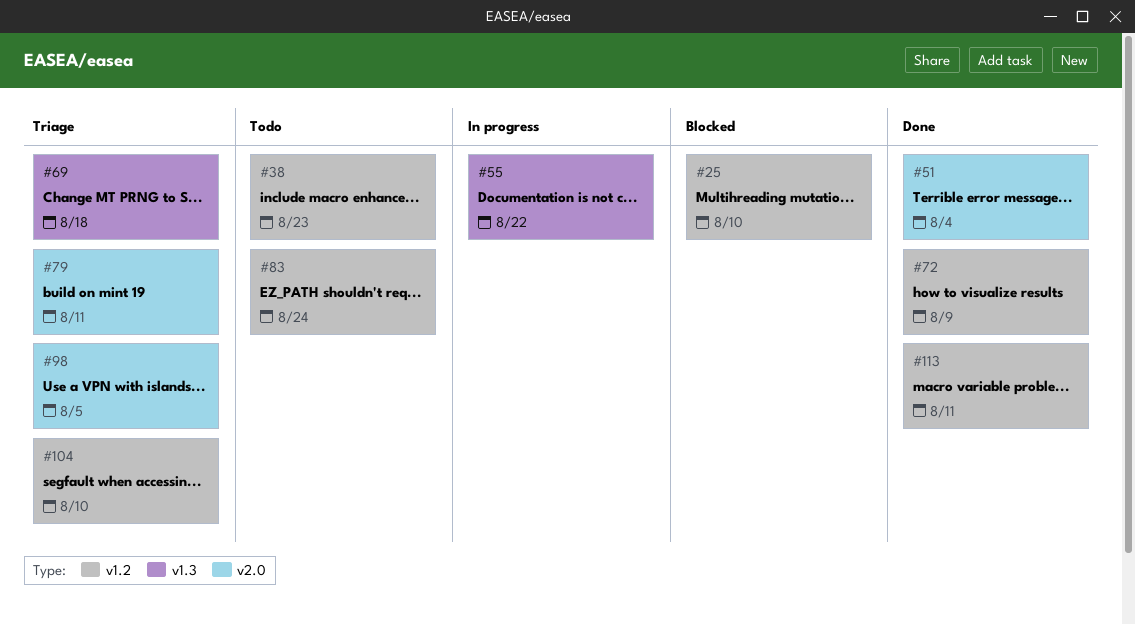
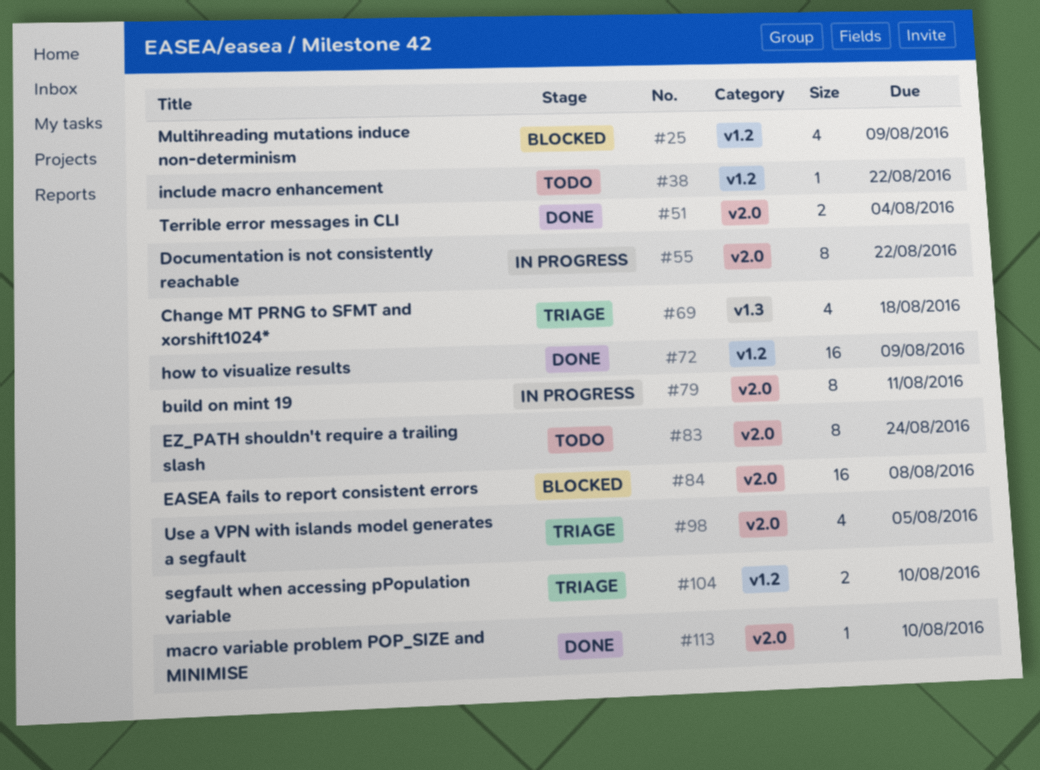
#25, due: Aug 10 -> Aug 9
#38, due: Aug 23 -> Aug 22
#55, label: v1.3 -> v2.0
#79, status: Triage -> In progress
#83, label: v1.2 -> v2.0
#84: none -> present
#113, label: v1.2 -> v2.0
#113, due: Aug 11 -> Aug 10

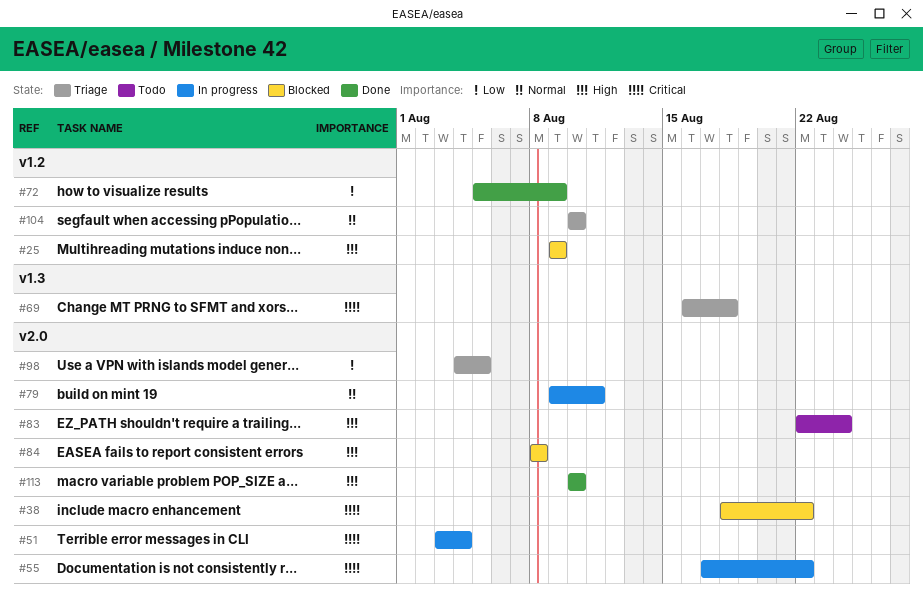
#38, status: Todo -> Blocked
#38, label: v1.2 -> v2.0
#51, status: Done -> In progress

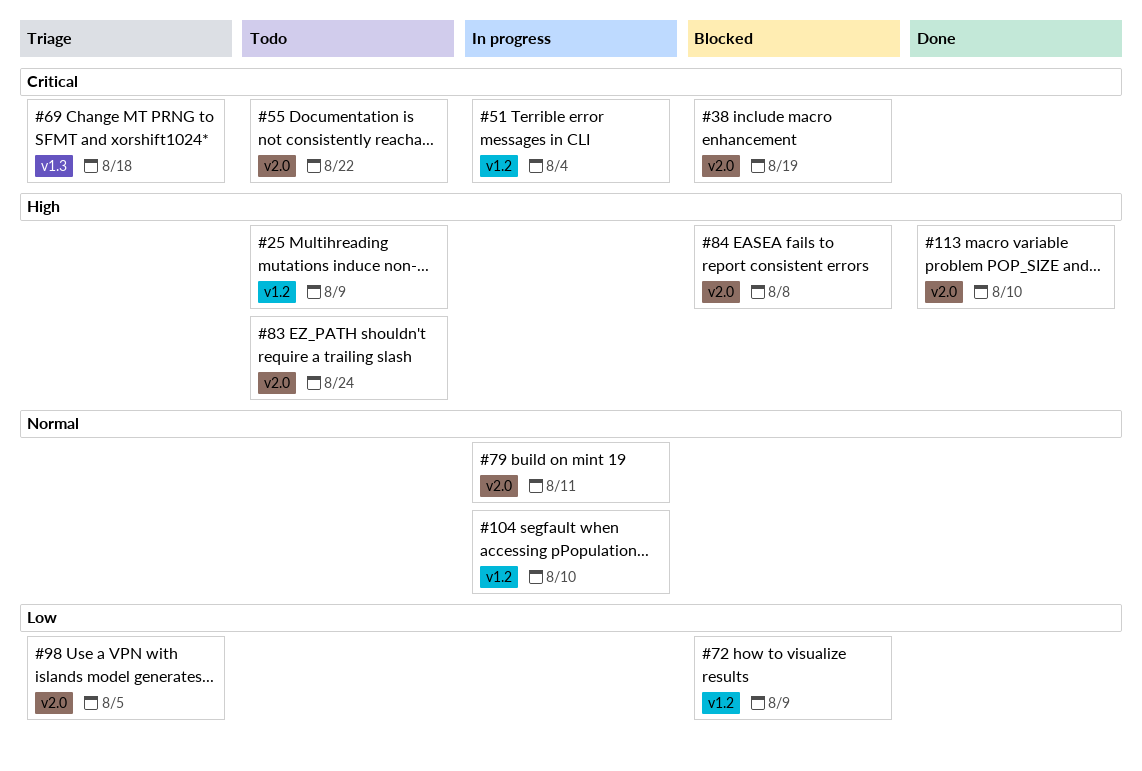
#25, status: Blocked -> Todo
#38, due: Aug 22 -> Aug 19
#51, label: v2.0 -> v1.2
#55, status: In progress -> Todo
#72, status: Done -> Blocked
#104, status: Triage -> In progress

